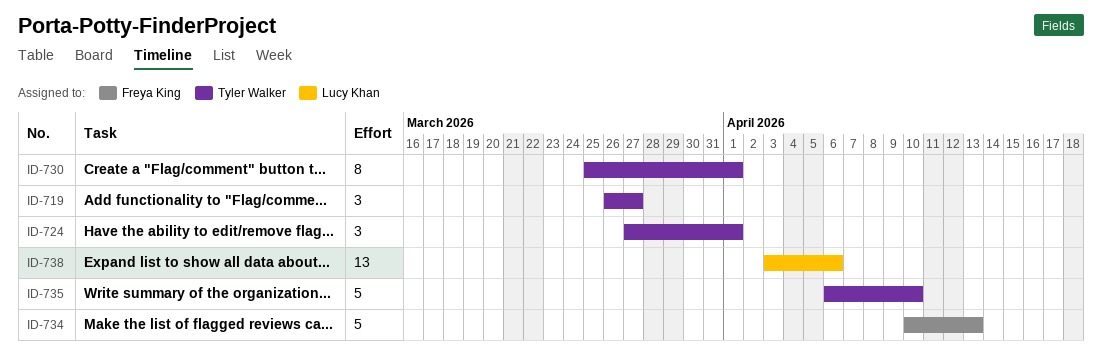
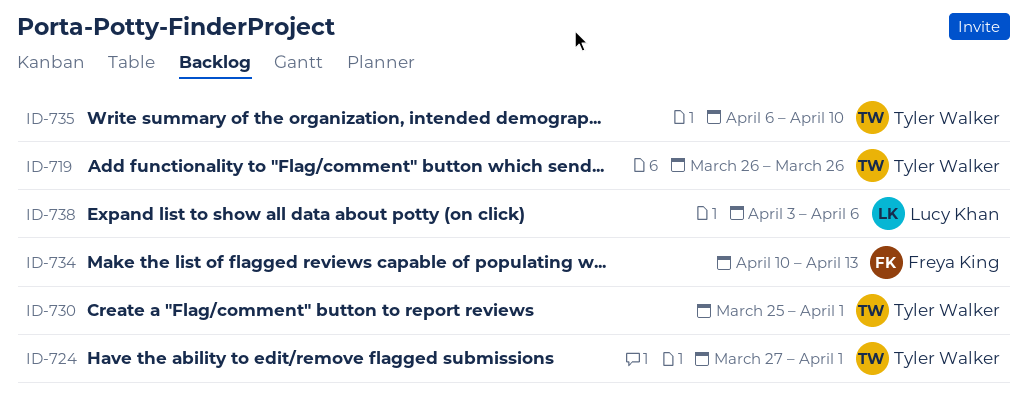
ID-719, due: Mar 27 -> Mar 26

